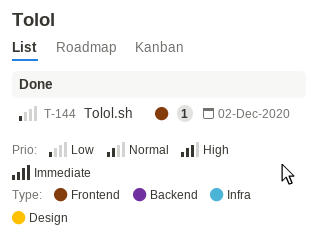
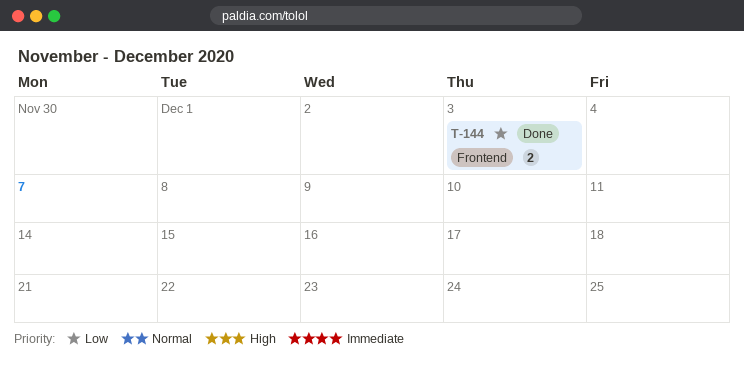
T-144, estimate: 1 -> 2
T-144, due: Dec 2 -> Dec 3

